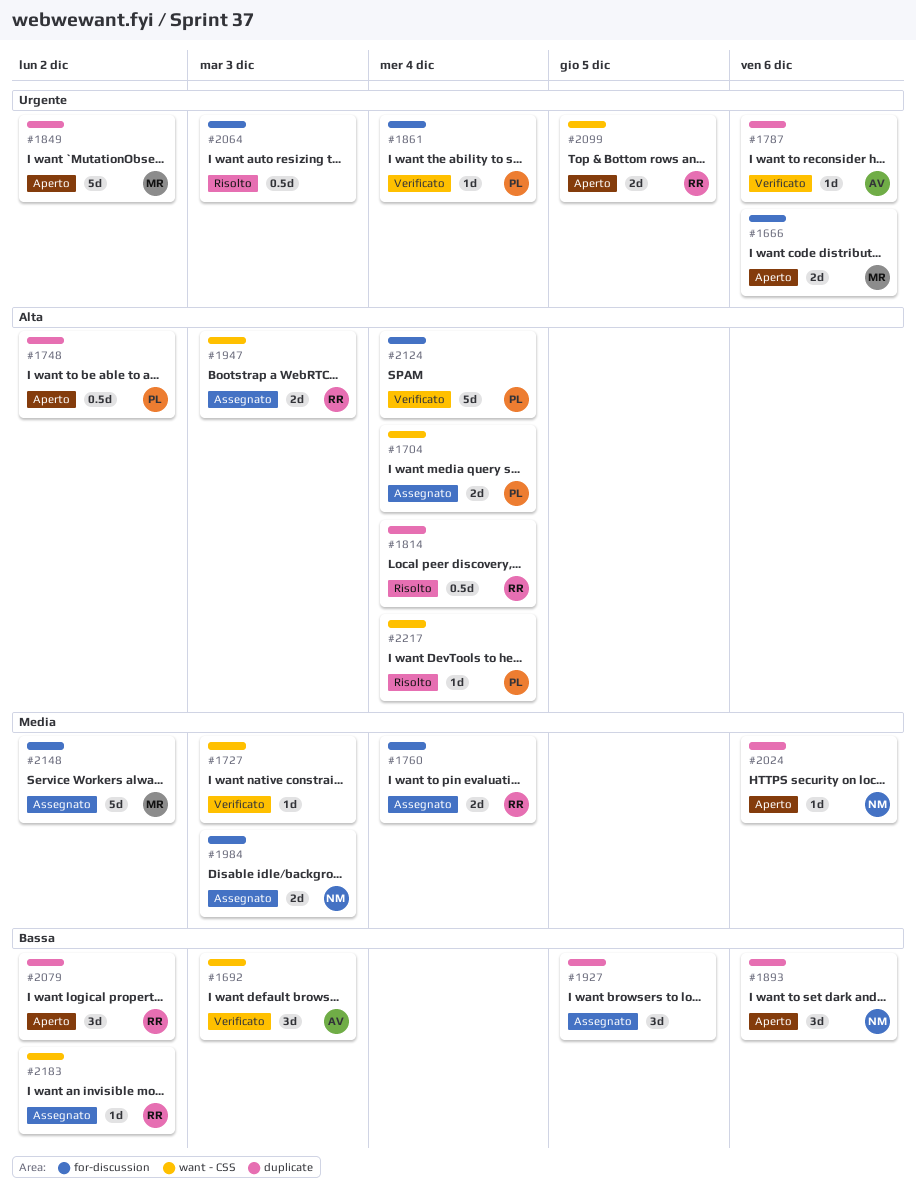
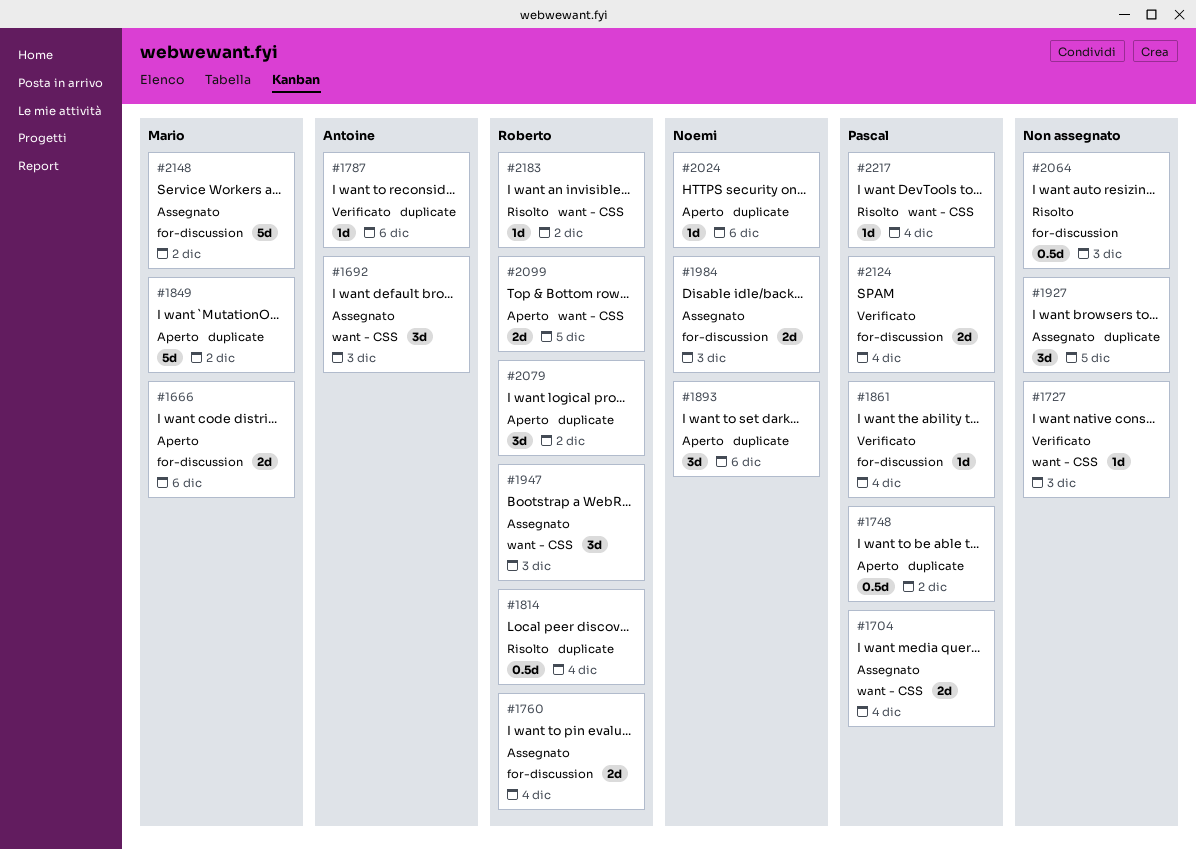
#1692, status: Verificato -> Assegnato
#1947, estimate: 2d -> 3d
#2124, estimate: 5d -> 2d
#2183, status: Assegnato -> Risolto

